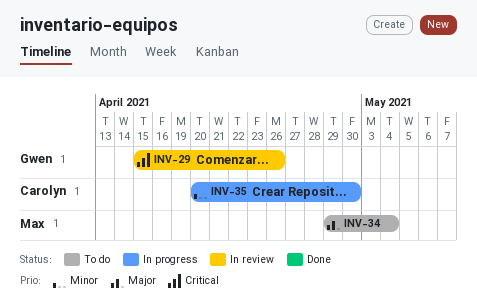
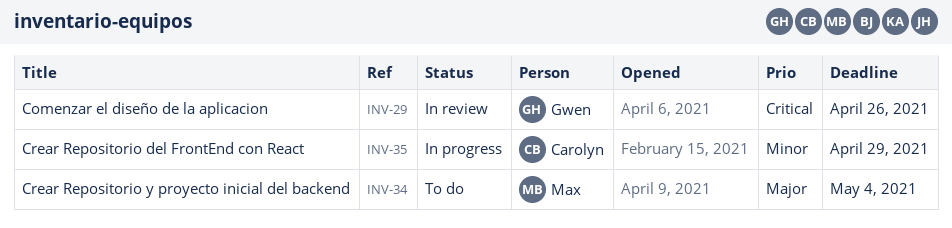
INV-35, due: Apr 30 -> Apr 29

